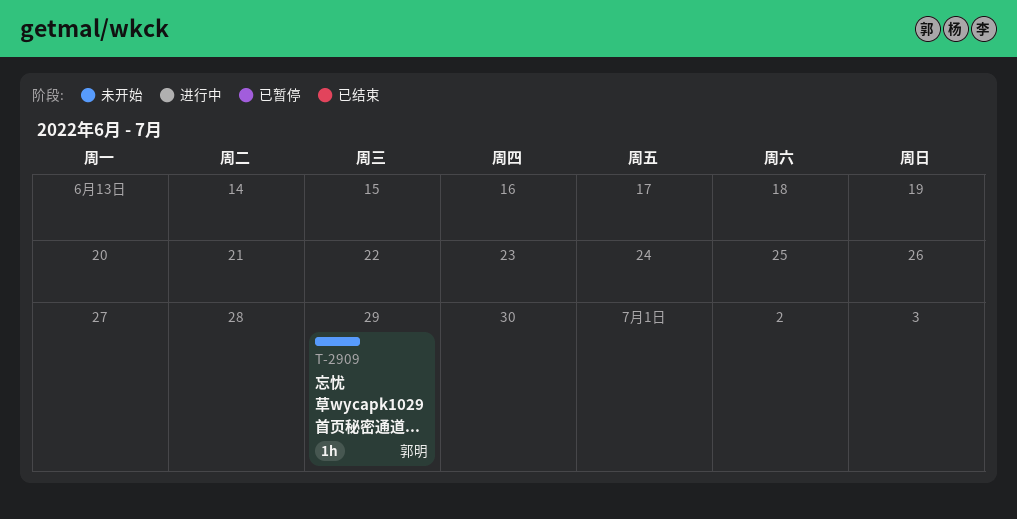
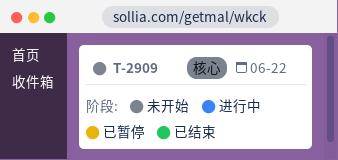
T-2909, due: Jun 29 -> Jun 22

